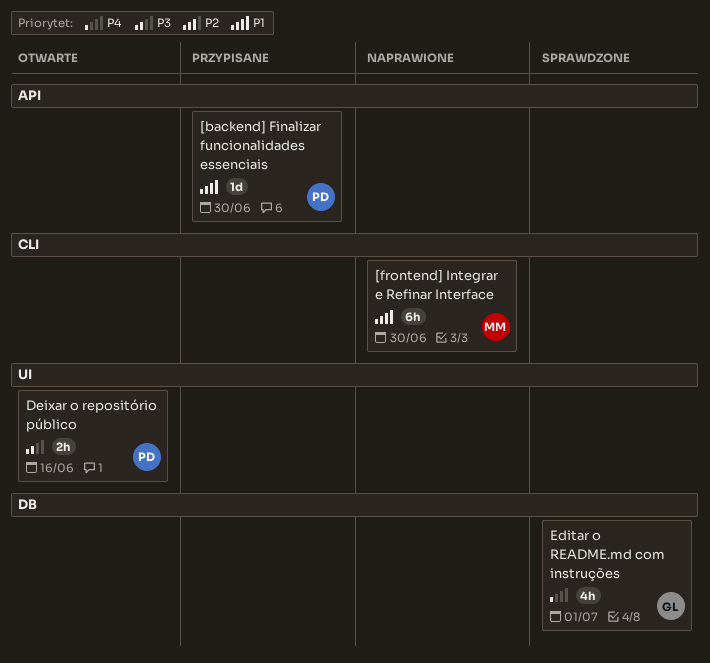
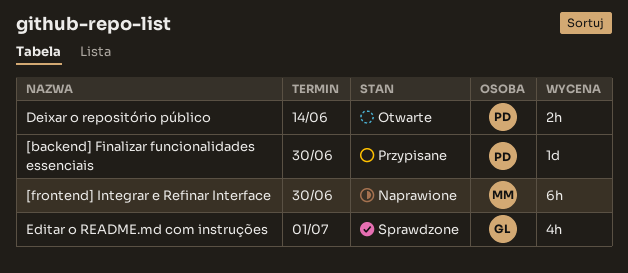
Deixar o repositório público, due: Jun 16 -> Jun 14

